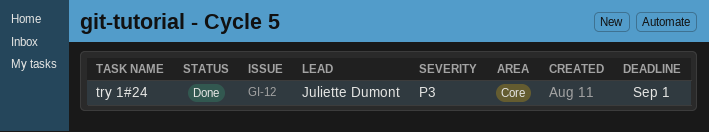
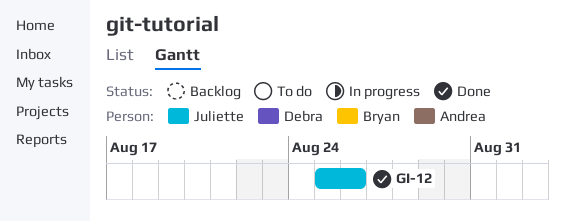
GI-12, due: Sep 1 -> Aug 26

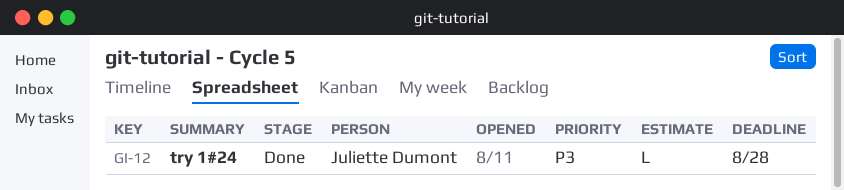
GI-12, due: Aug 26 -> Aug 28

